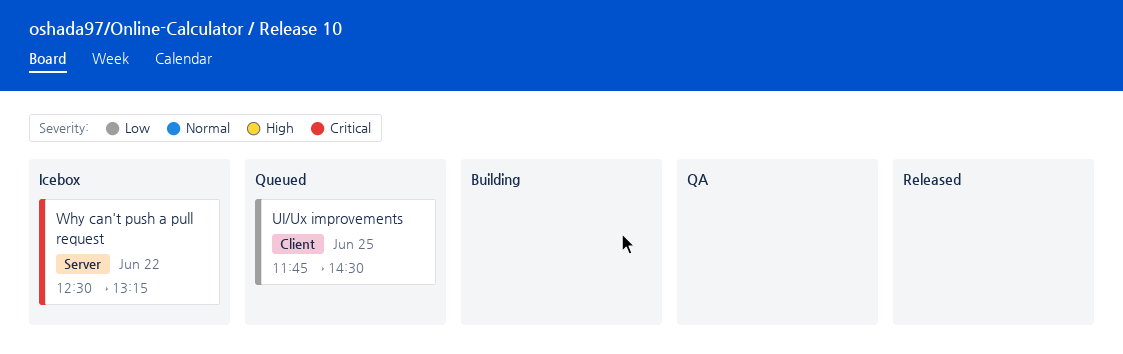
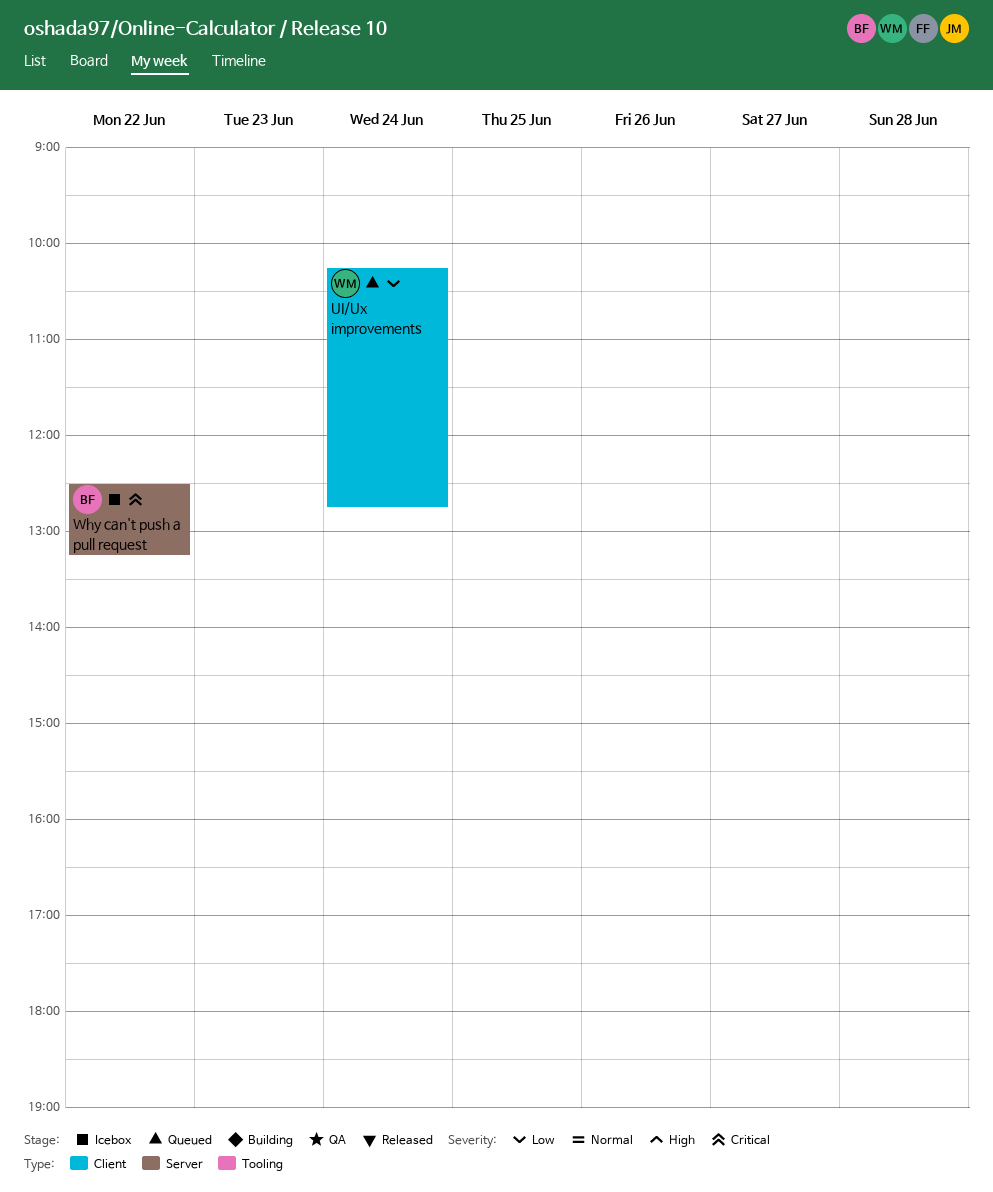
UI/Ux improvements, day: Jun 25 -> Jun 24
UI/Ux improvements, begins: 11:45 -> 10:15
UI/Ux improvements, ends: 14:30 -> 12:45

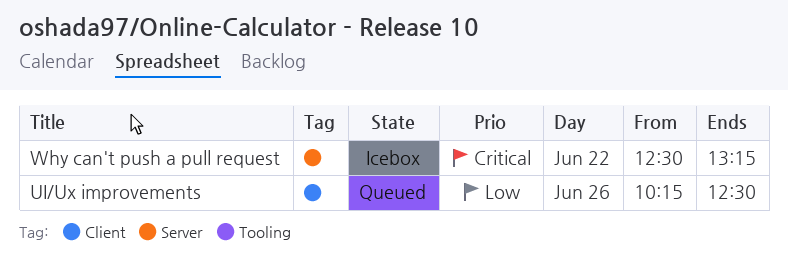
UI/Ux improvements, day: Jun 24 -> Jun 26
UI/Ux improvements, ends: 12:45 -> 12:30

